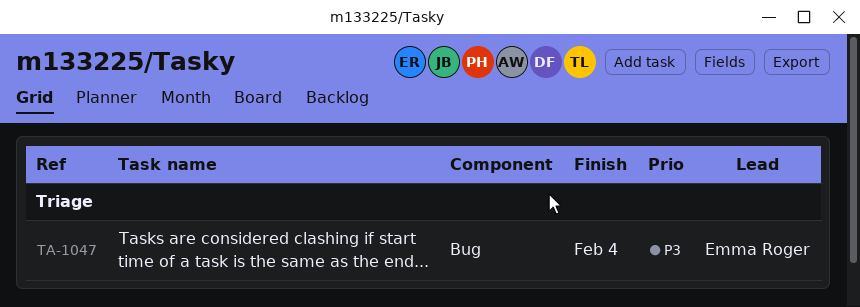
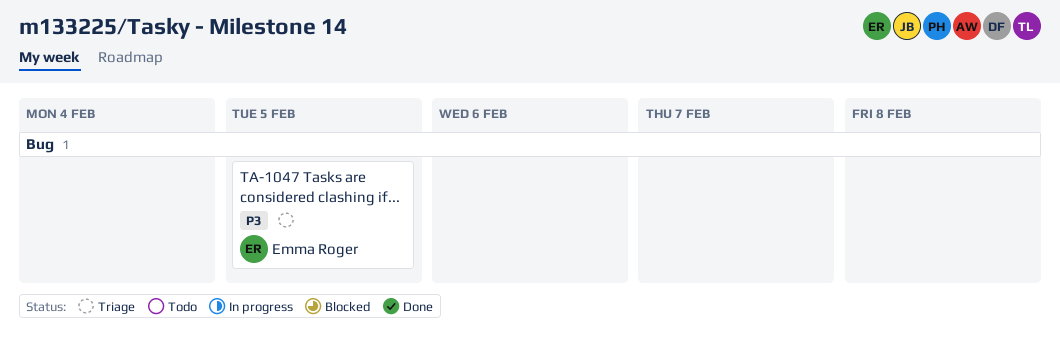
TA-1047, due: Feb 4 -> Feb 5

